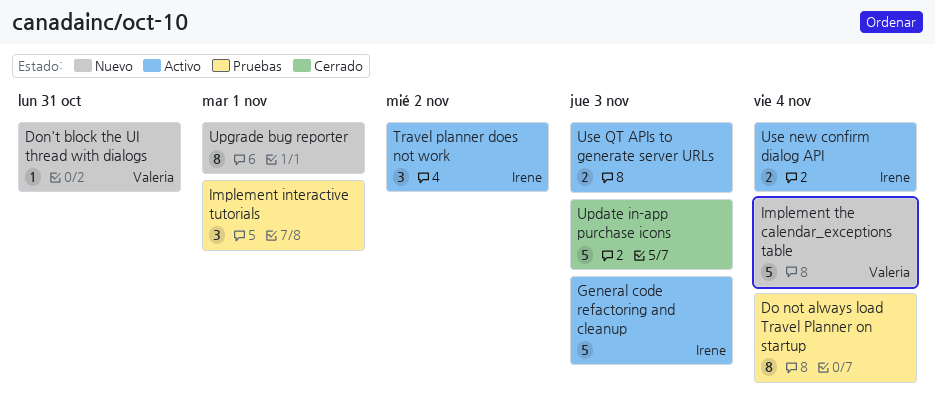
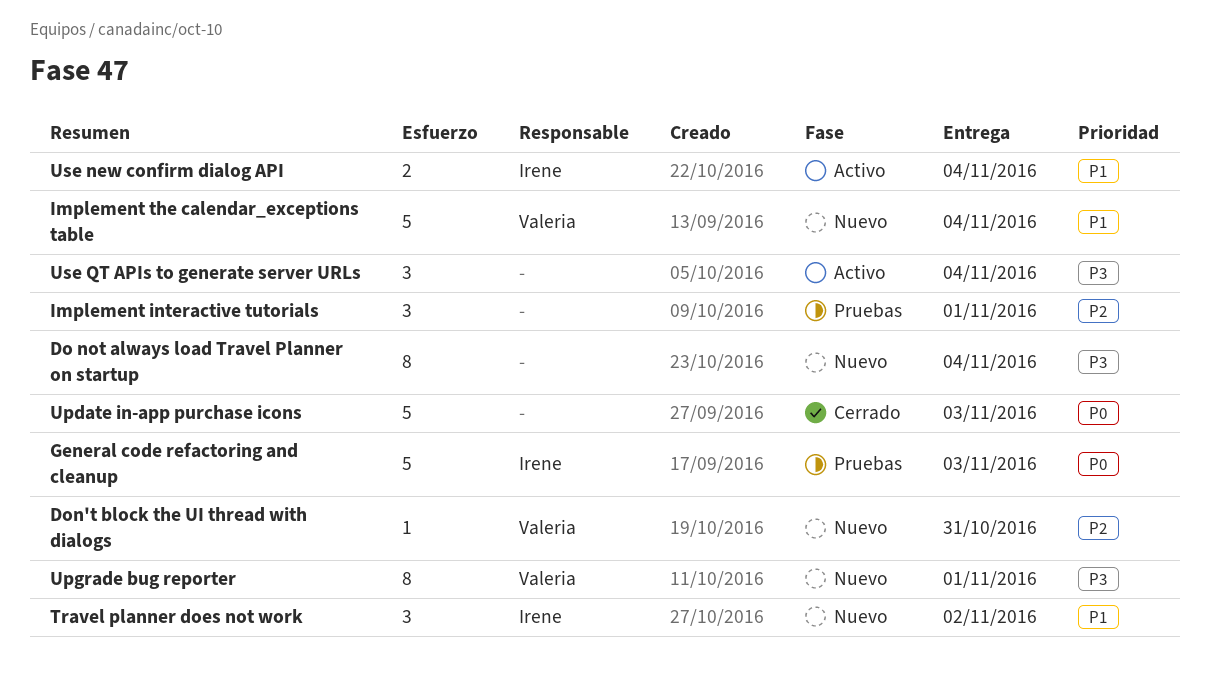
Do not always load Travel Planner on startup, status: Pruebas -> Nuevo
General code refactoring and cleanup, status: Activo -> Pruebas
Travel planner does not work, status: Activo -> Nuevo
Upgrade bug reporter, owner: none -> Valeria
Use QT APIs to generate server URLs, estimate: 2 -> 3
Use QT APIs to generate server URLs, due: Nov 3 -> Nov 4

